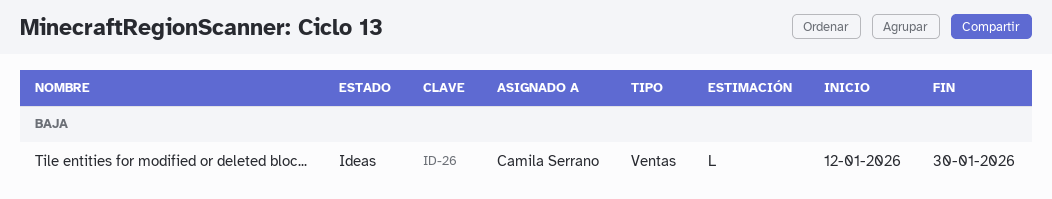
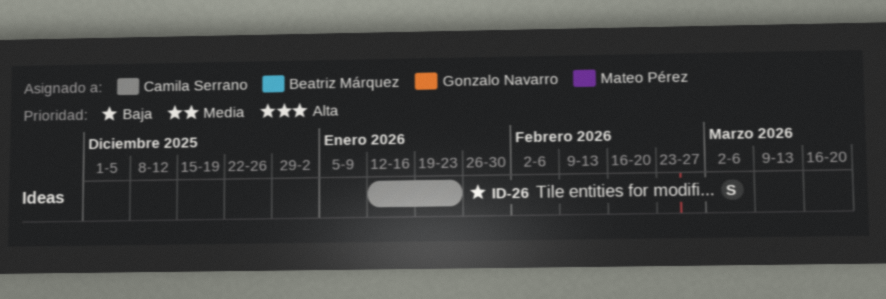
ID-26, estimate: L -> S
ID-26, due: Jan 30 -> Jan 23

